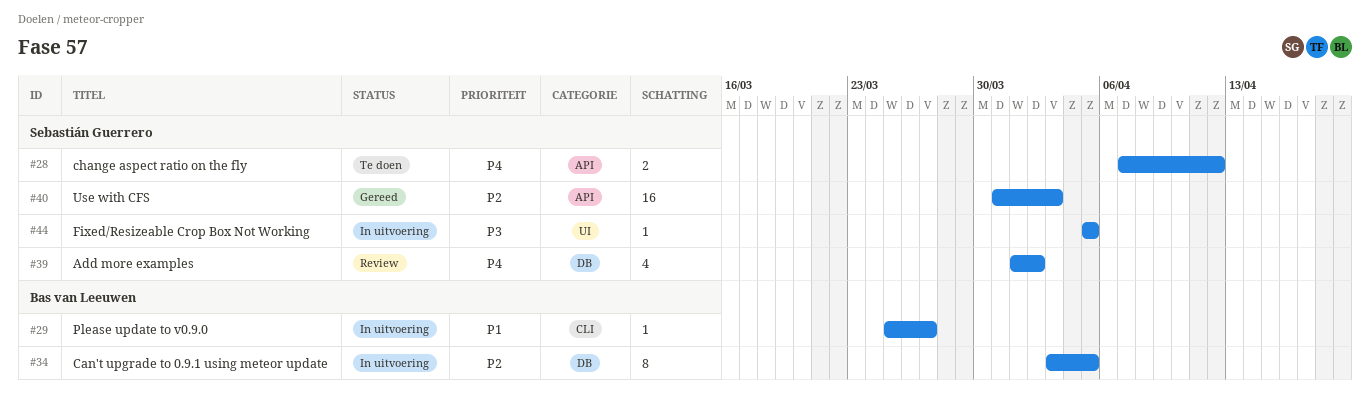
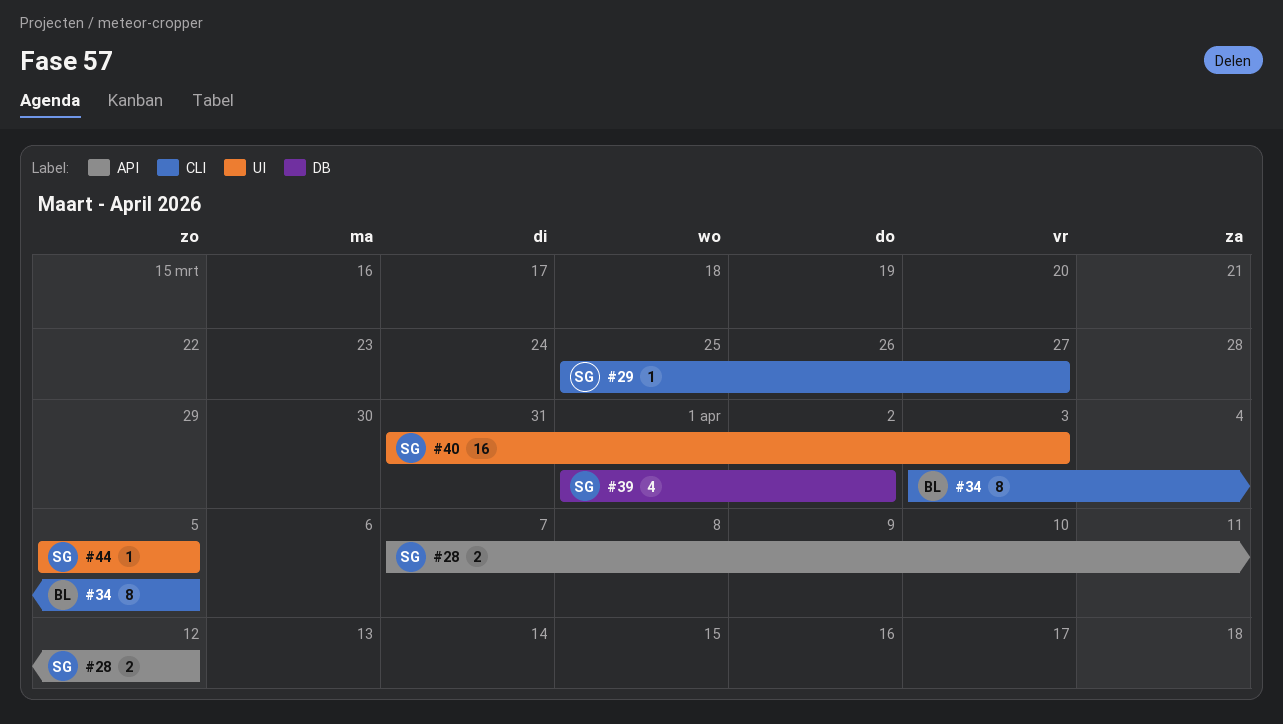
#29, owner: Bas van Leeuwen -> Sebastián Guerrero
#34, label: DB -> CLI
#40, label: API -> UI

